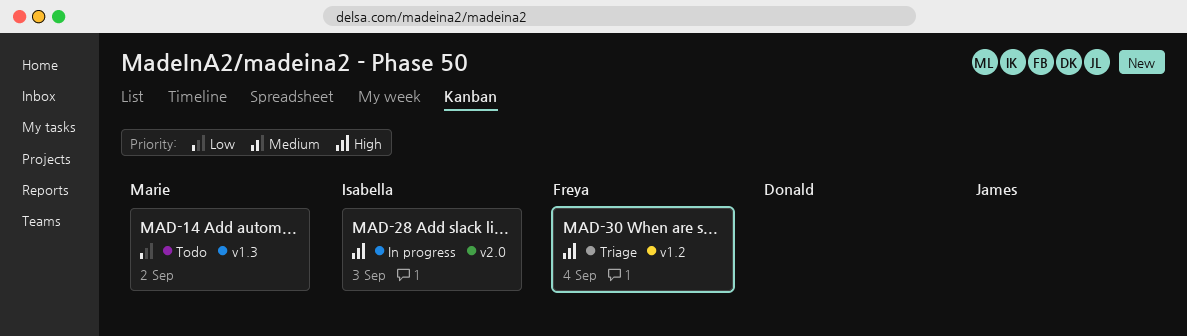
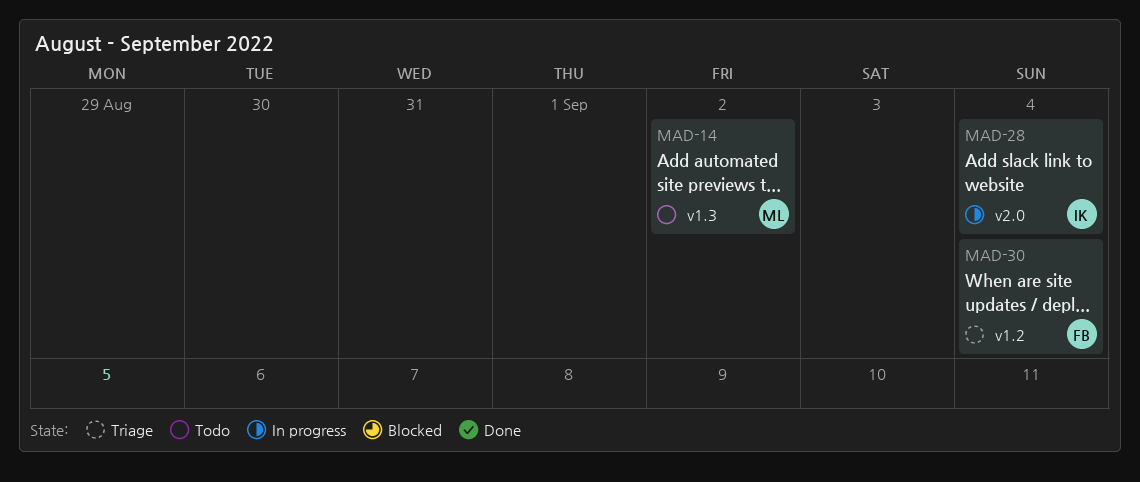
MAD-28, due: Sep 3 -> Sep 4

